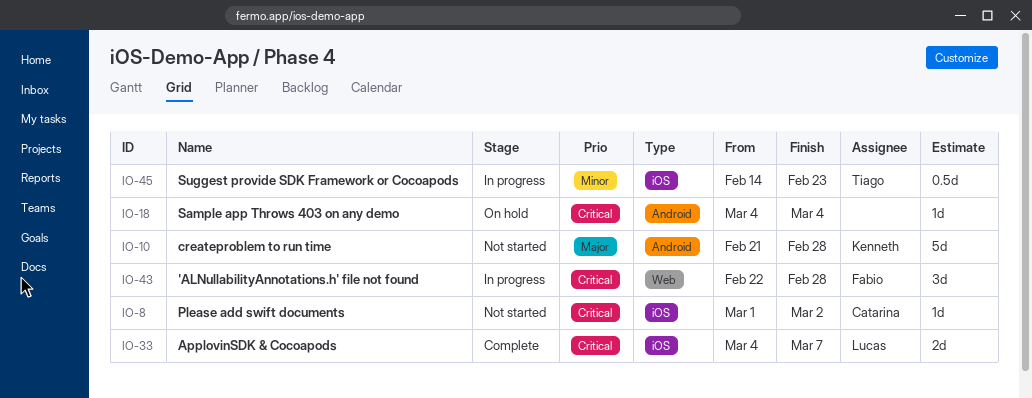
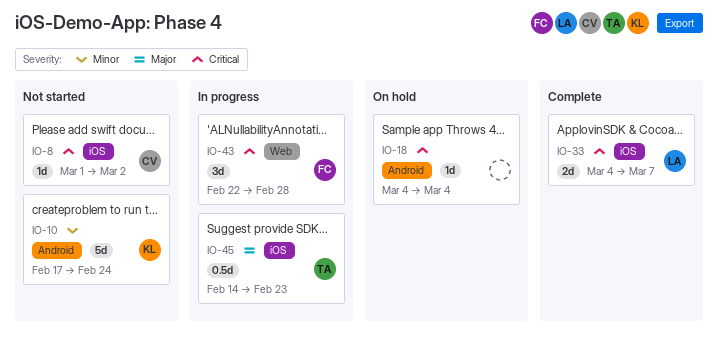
IO-10, priority: Major -> Minor
IO-10, start: Feb 21 -> Feb 17
IO-10, due: Feb 28 -> Feb 24
IO-45, priority: Minor -> Major

